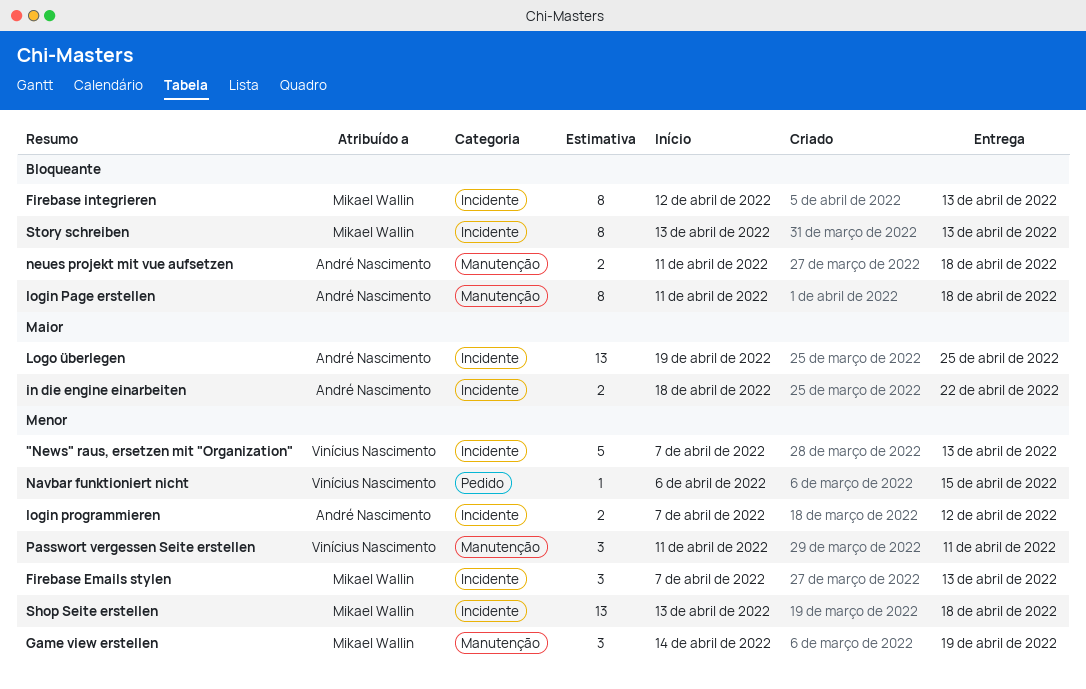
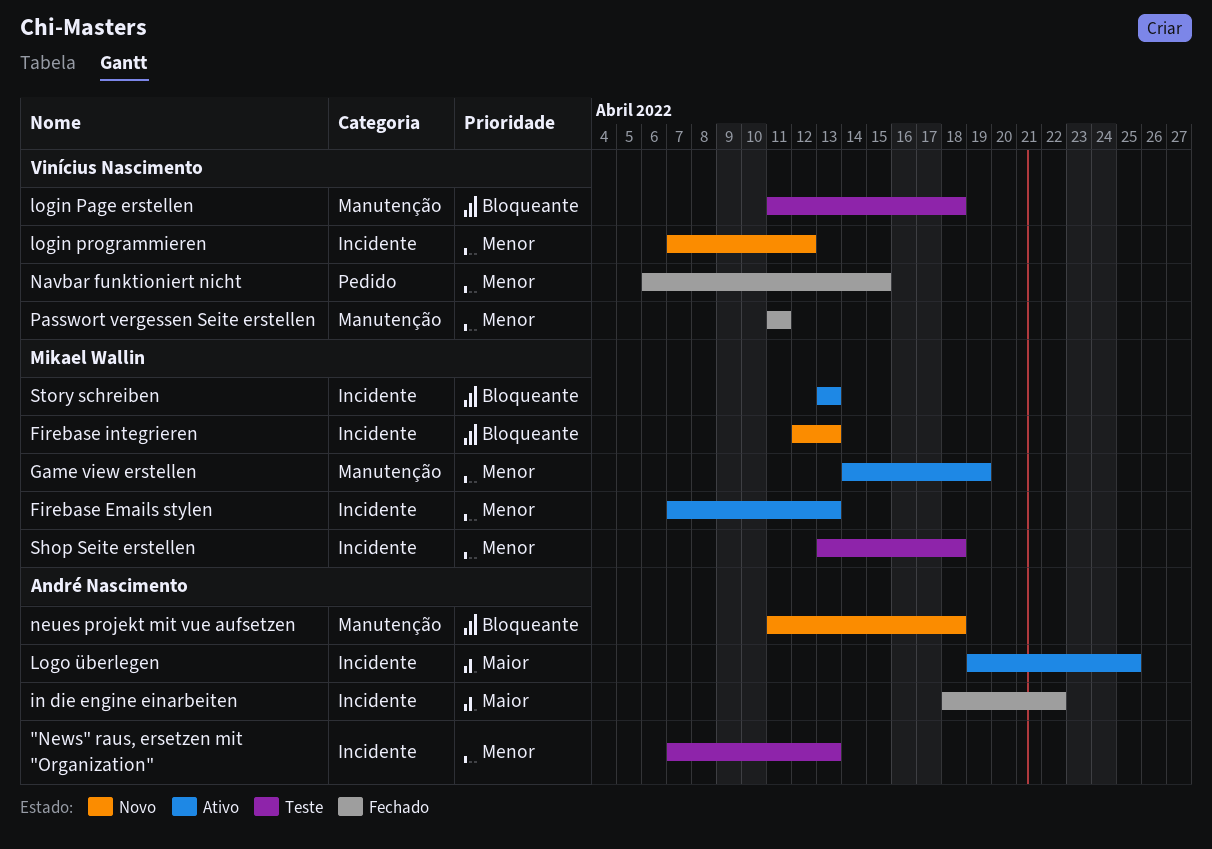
"News" raus, ersetzen mit "Organization", owner: Vinícius Nascimento -> André Nascimento
login Page erstellen, owner: André Nascimento -> Vinícius Nascimento
login programmieren, owner: André Nascimento -> Vinícius Nascimento

